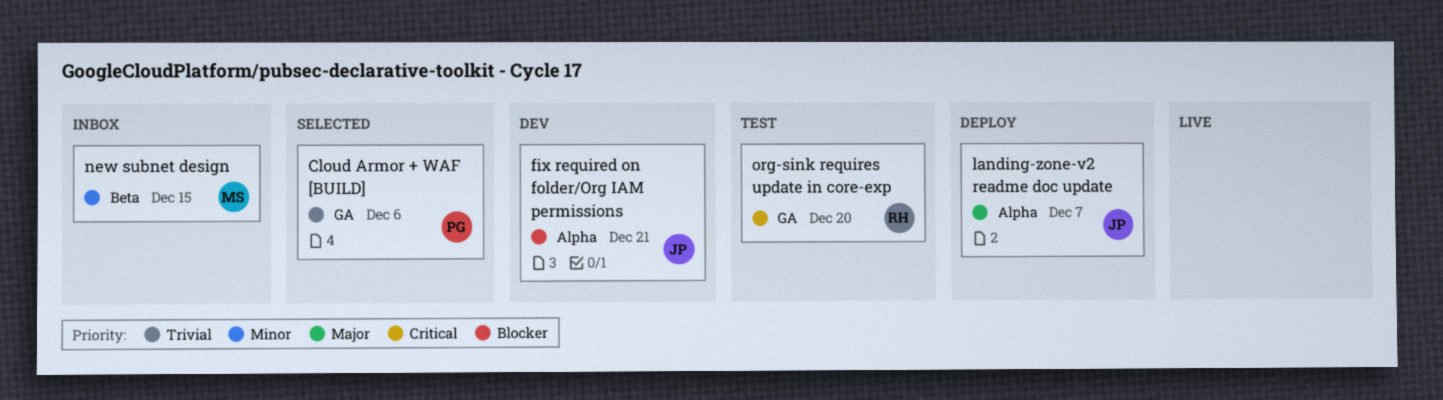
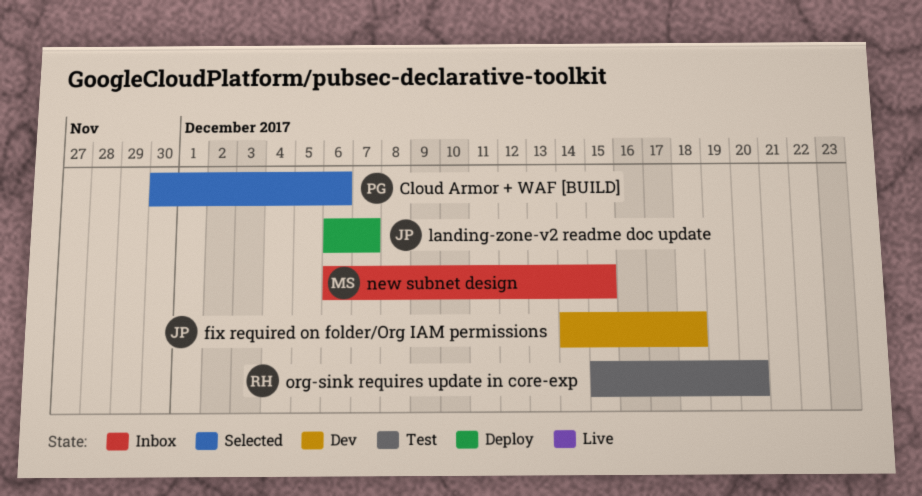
fix required on folder/Org IAM permissions, due: Dec 21 -> Dec 18

